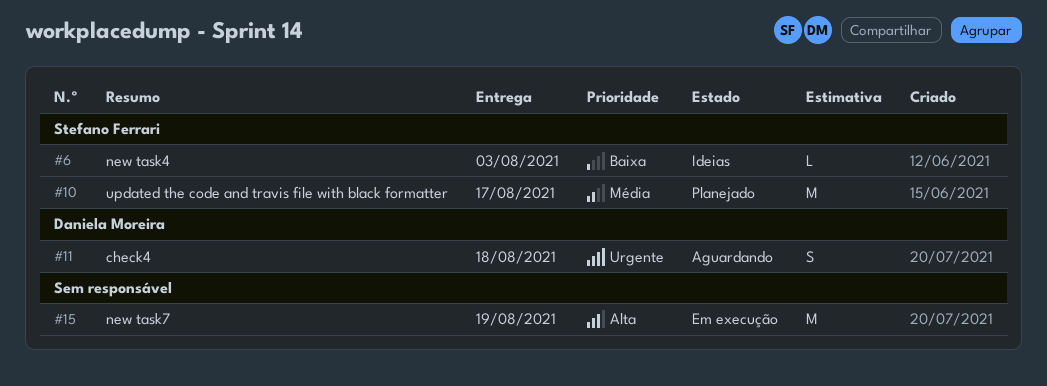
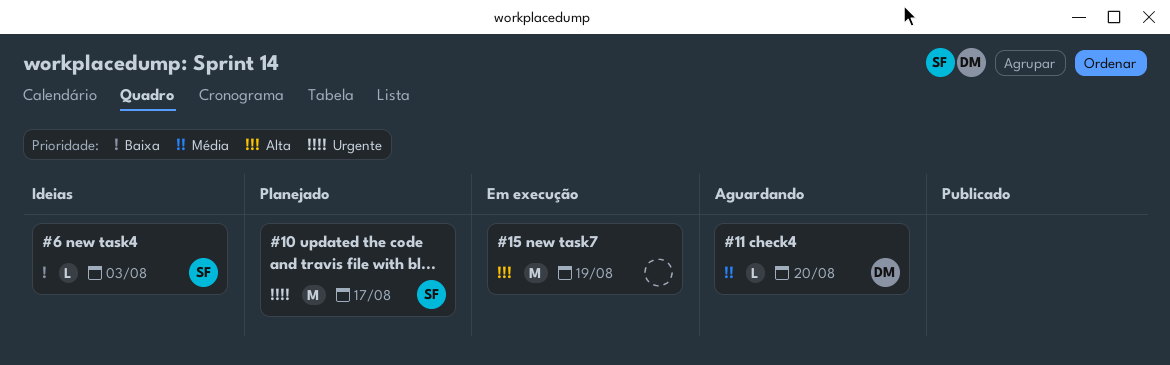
#10, priority: Média -> Urgente
#11, priority: Urgente -> Média
#11, estimate: S -> L
#11, due: Aug 18 -> Aug 20

